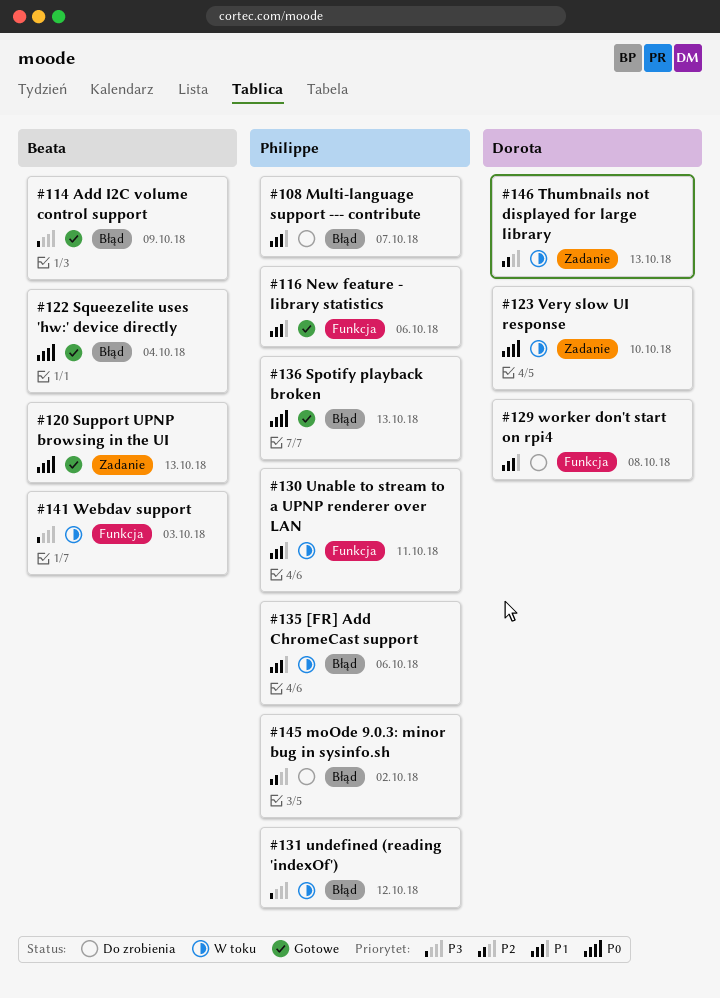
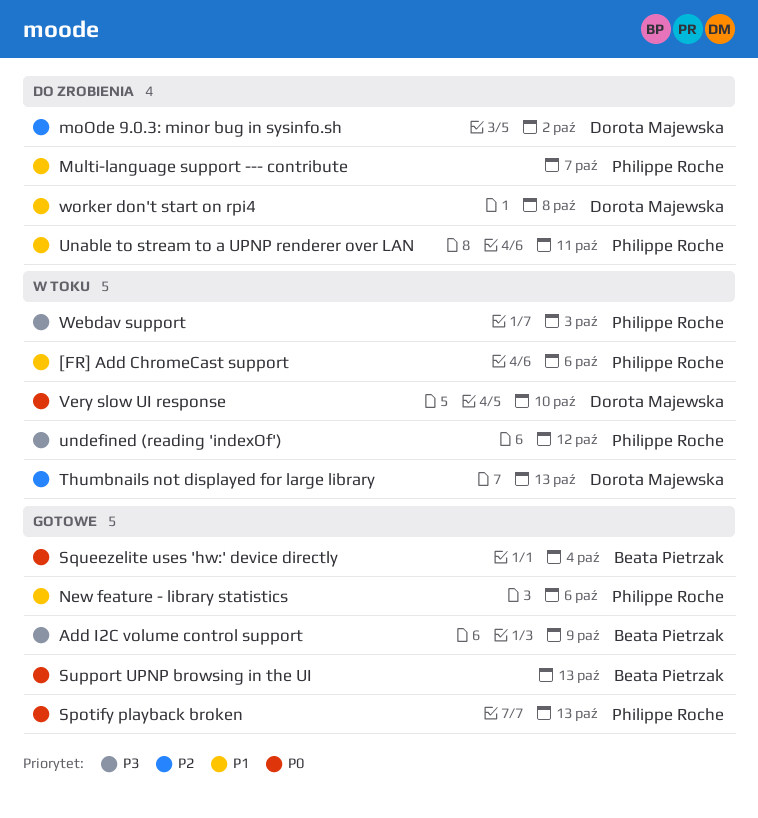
moOde 9.0.3: minor bug in sysinfo.sh, owner: Philippe Roche -> Dorota Majewska
Unable to stream to a UPNP renderer over LAN, status: W toku -> Do zrobienia
Webdav support, owner: Beata Pietrzak -> Philippe Roche

